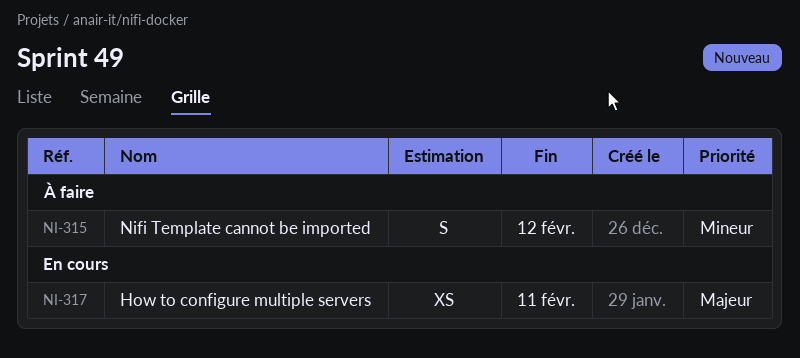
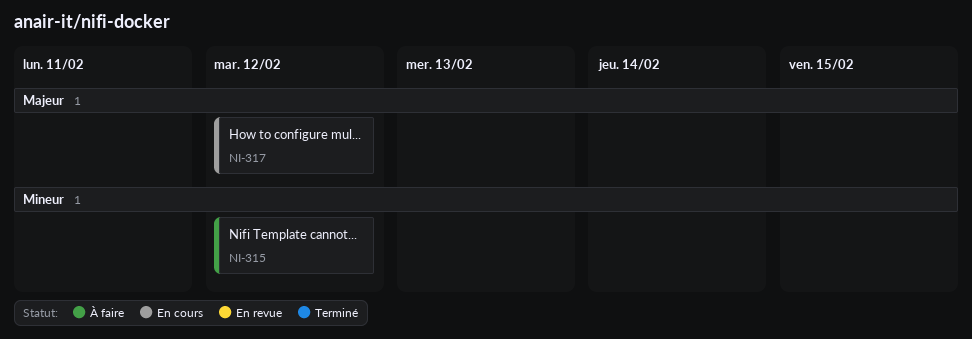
NI-317, due: Feb 11 -> Feb 12

